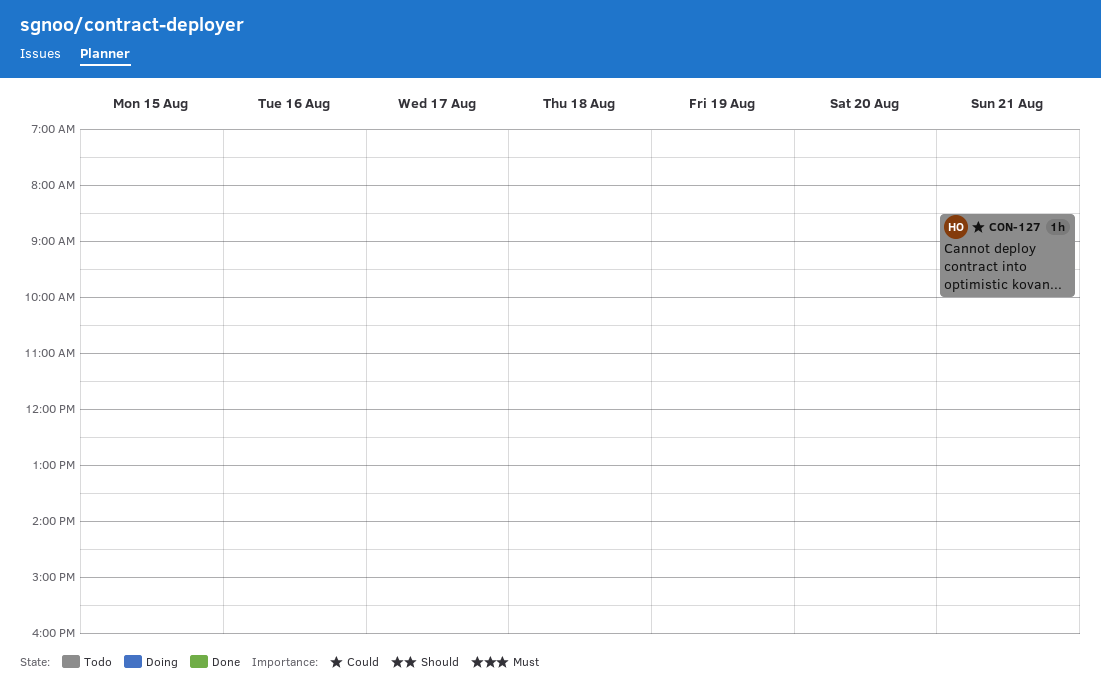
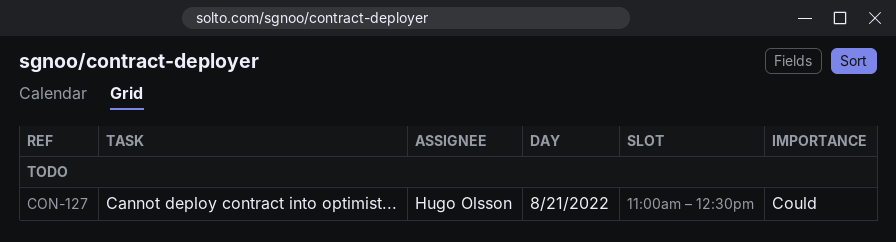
CON-127, begins: 08:30 -> 11:00
CON-127, ends: 10:00 -> 12:30

